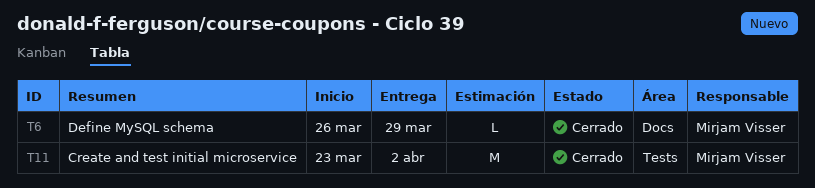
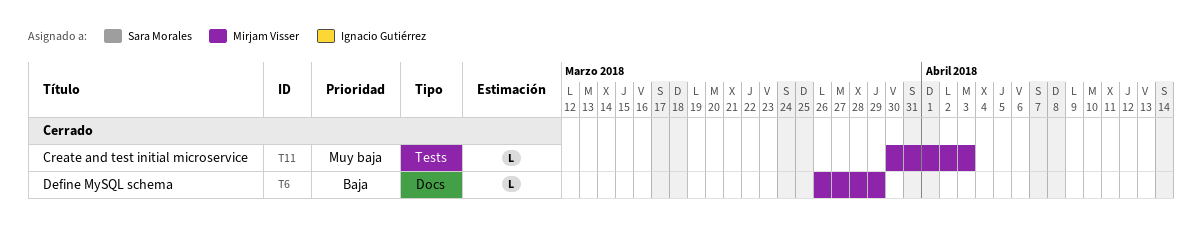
T11, estimate: M -> L
T11, start: Mar 23 -> Mar 30
T11, due: Apr 2 -> Apr 3

